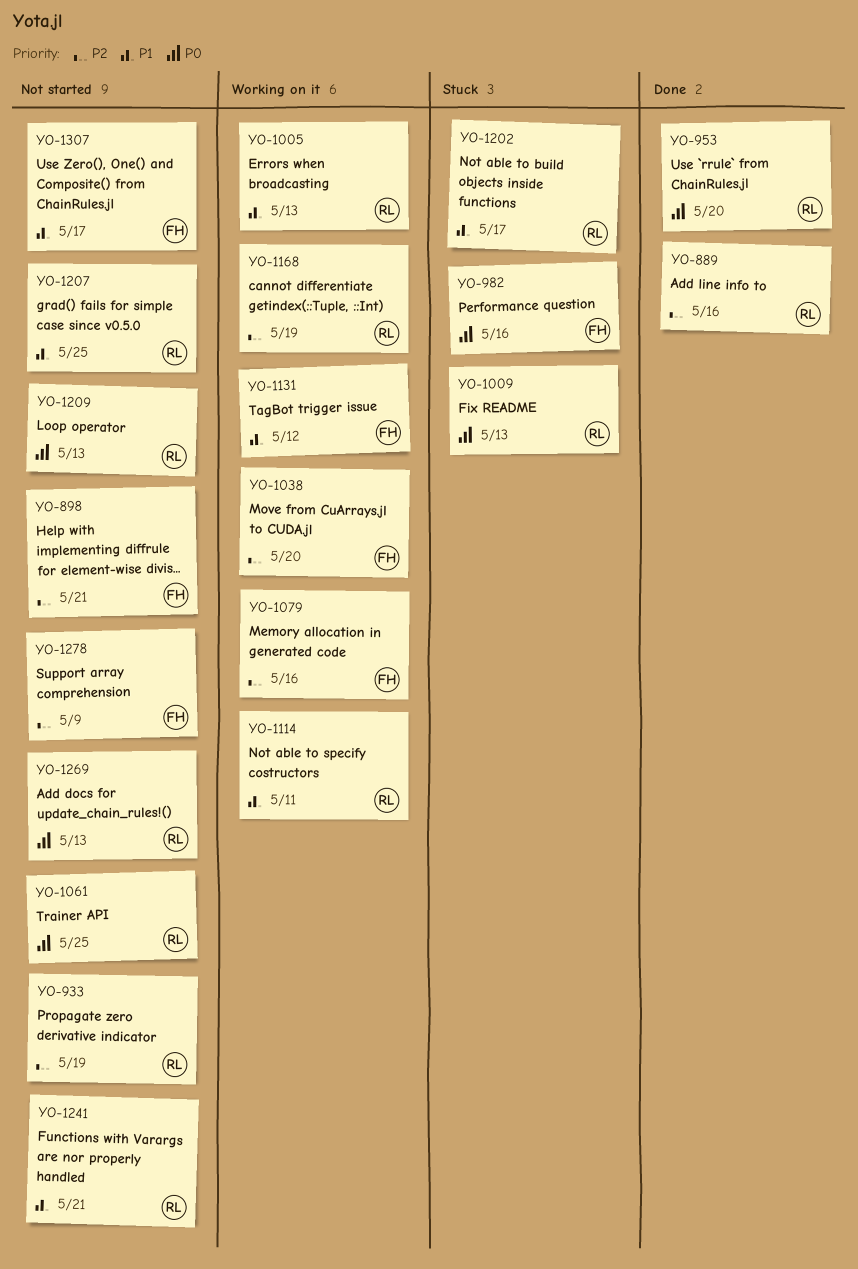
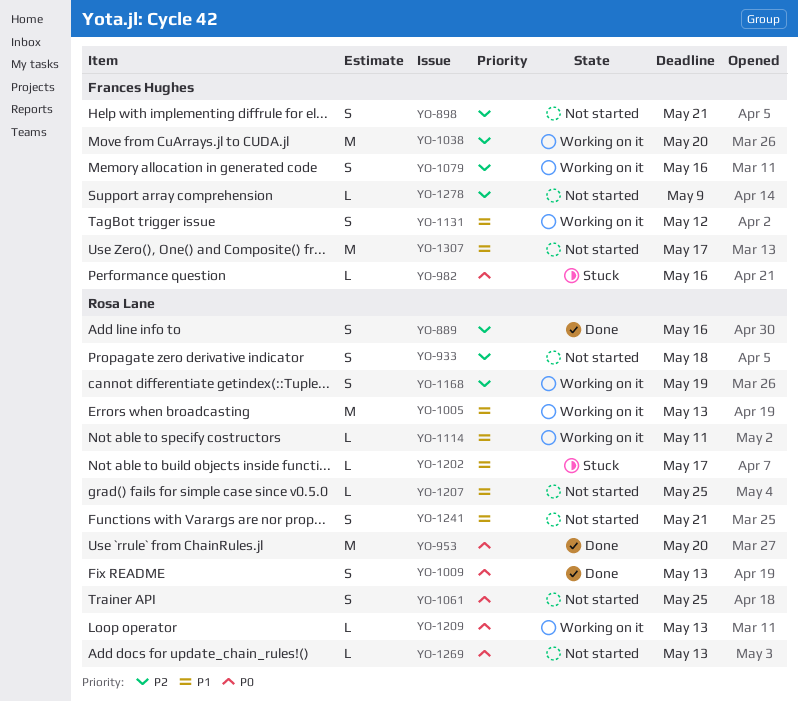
YO-933, due: May 19 -> May 18
YO-1009, status: Stuck -> Done
YO-1209, status: Not started -> Working on it

